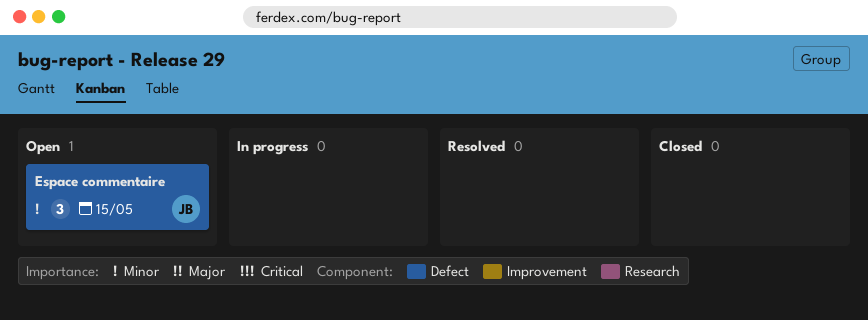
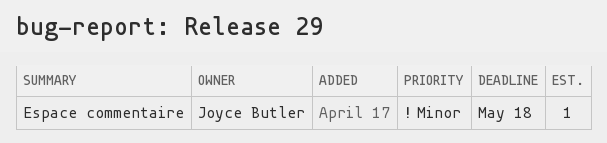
Espace commentaire, estimate: 3 -> 1
Espace commentaire, due: May 15 -> May 18

